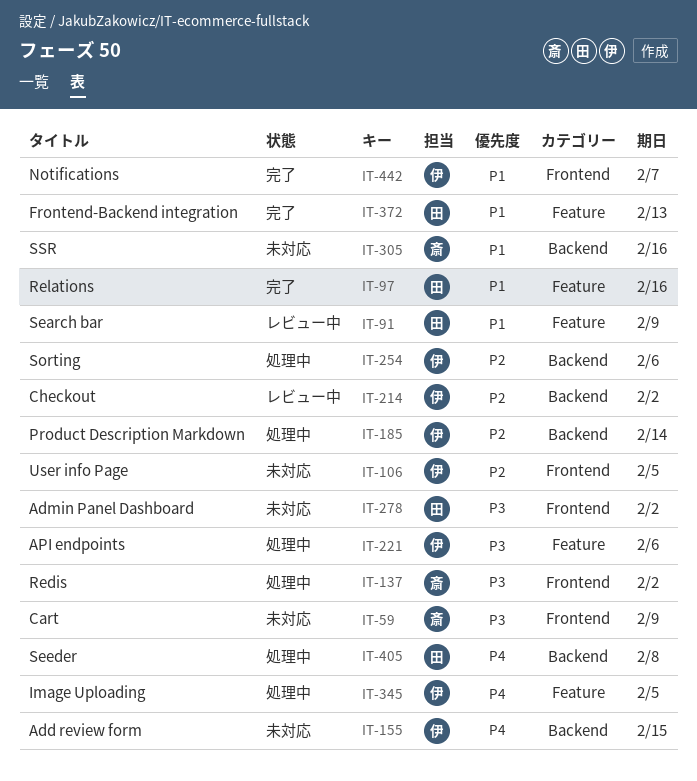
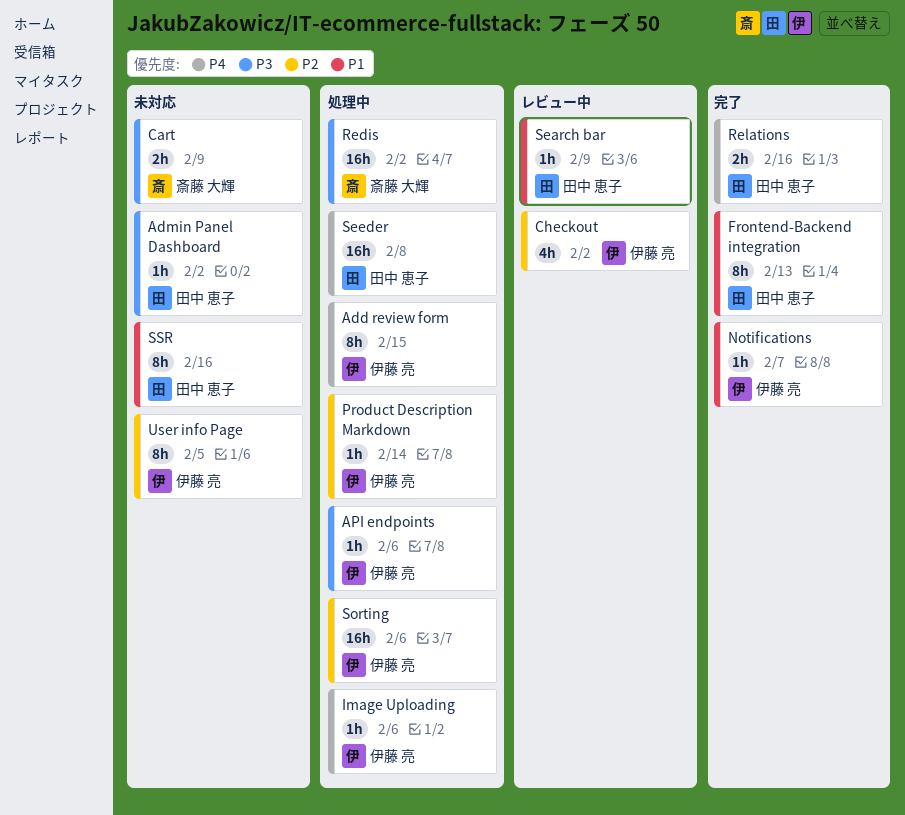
Add review form, status: 未対応 -> 処理中
Image Uploading, due: Feb 5 -> Feb 6
Relations, priority: P1 -> P4
SSR, owner: 斎藤 大輝 -> 田中 恵子

